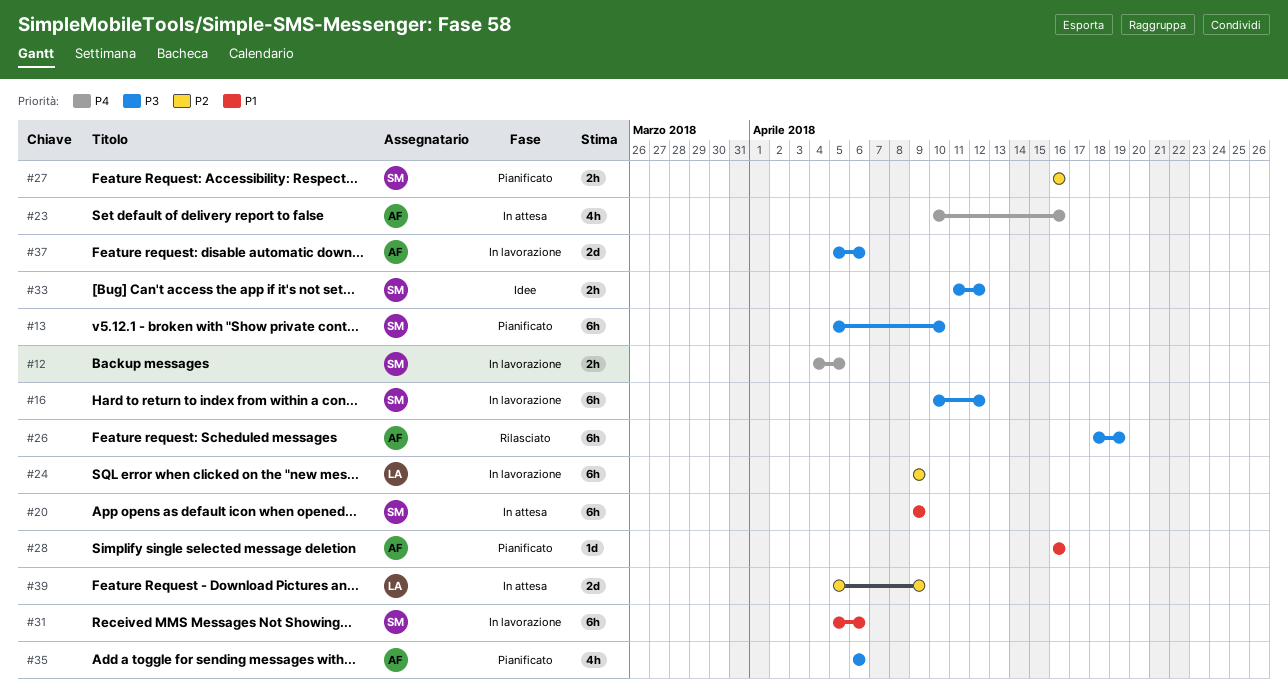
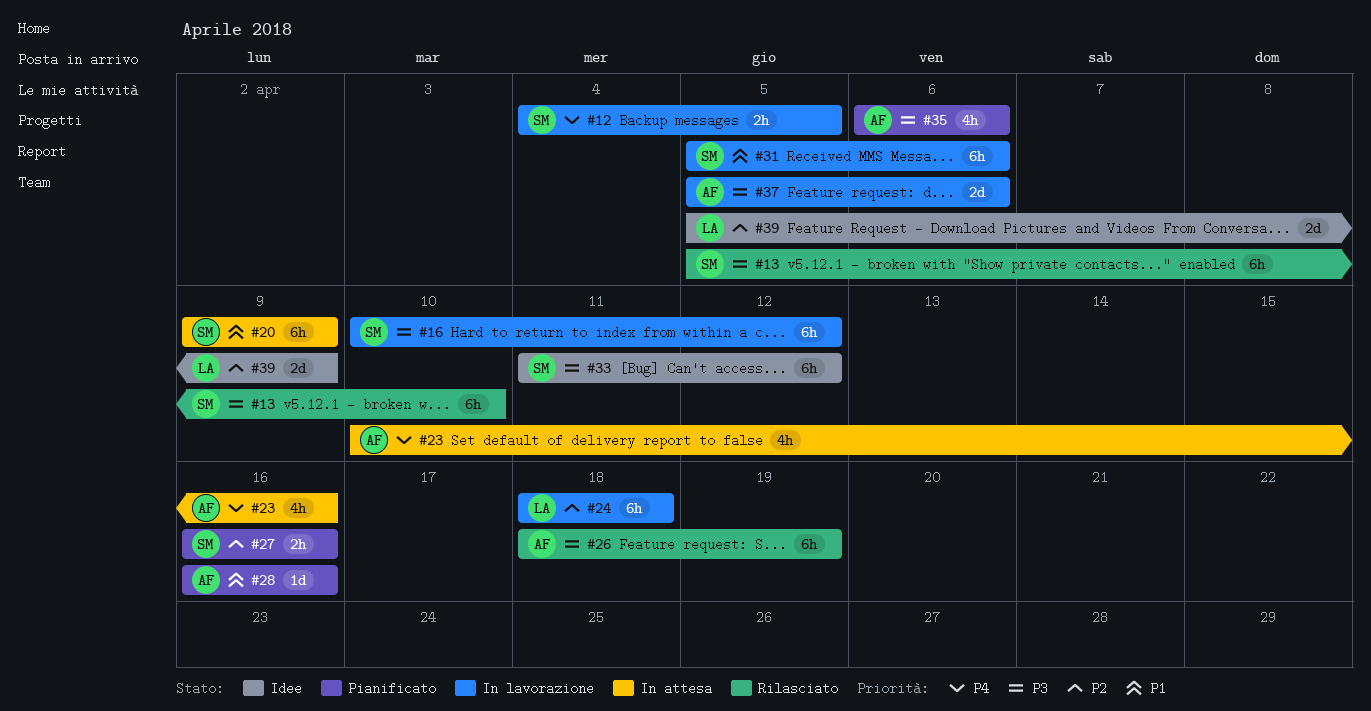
#13, status: Pianificato -> Rilasciato
#24, start: Apr 9 -> Apr 18
#24, due: Apr 9 -> Apr 18
#33, estimate: 2h -> 6h
#39, status: In attesa -> Idee

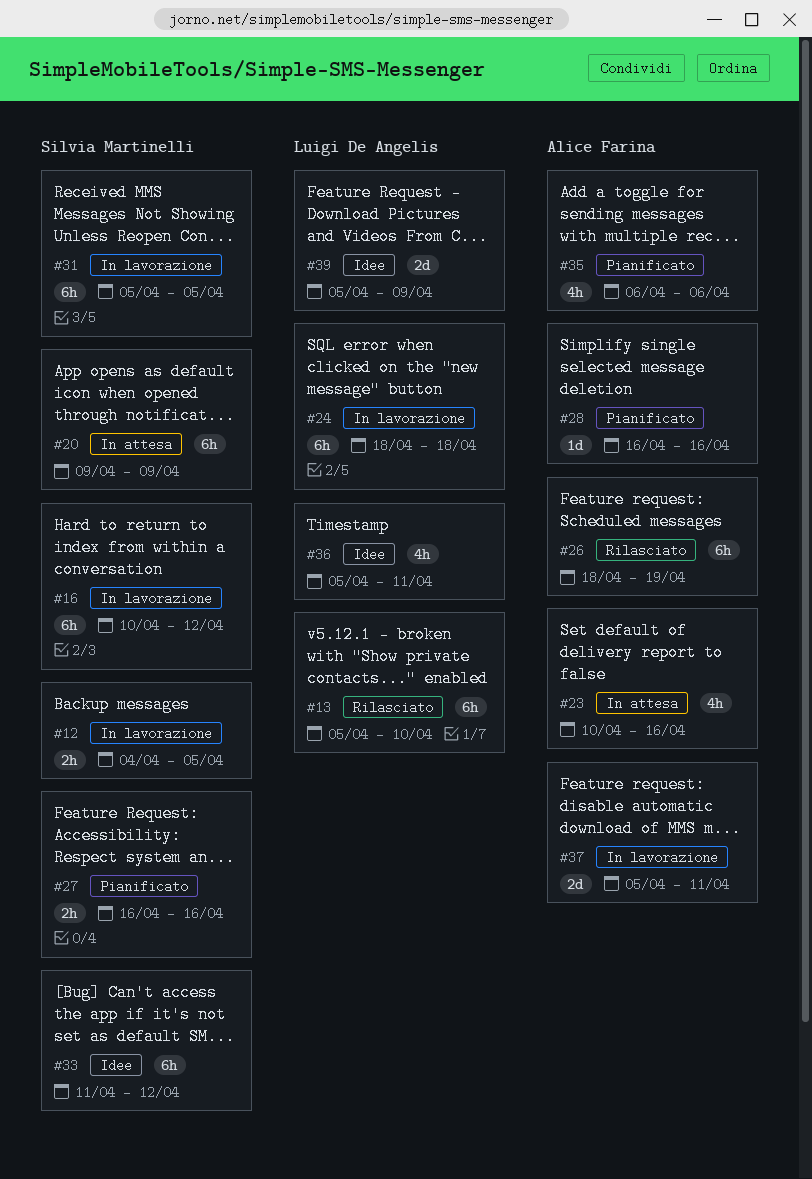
#13, owner: Silvia Martinelli -> Luigi De Angelis
#31, due: Apr 6 -> Apr 5
#36: none -> present
#37, due: Apr 6 -> Apr 11

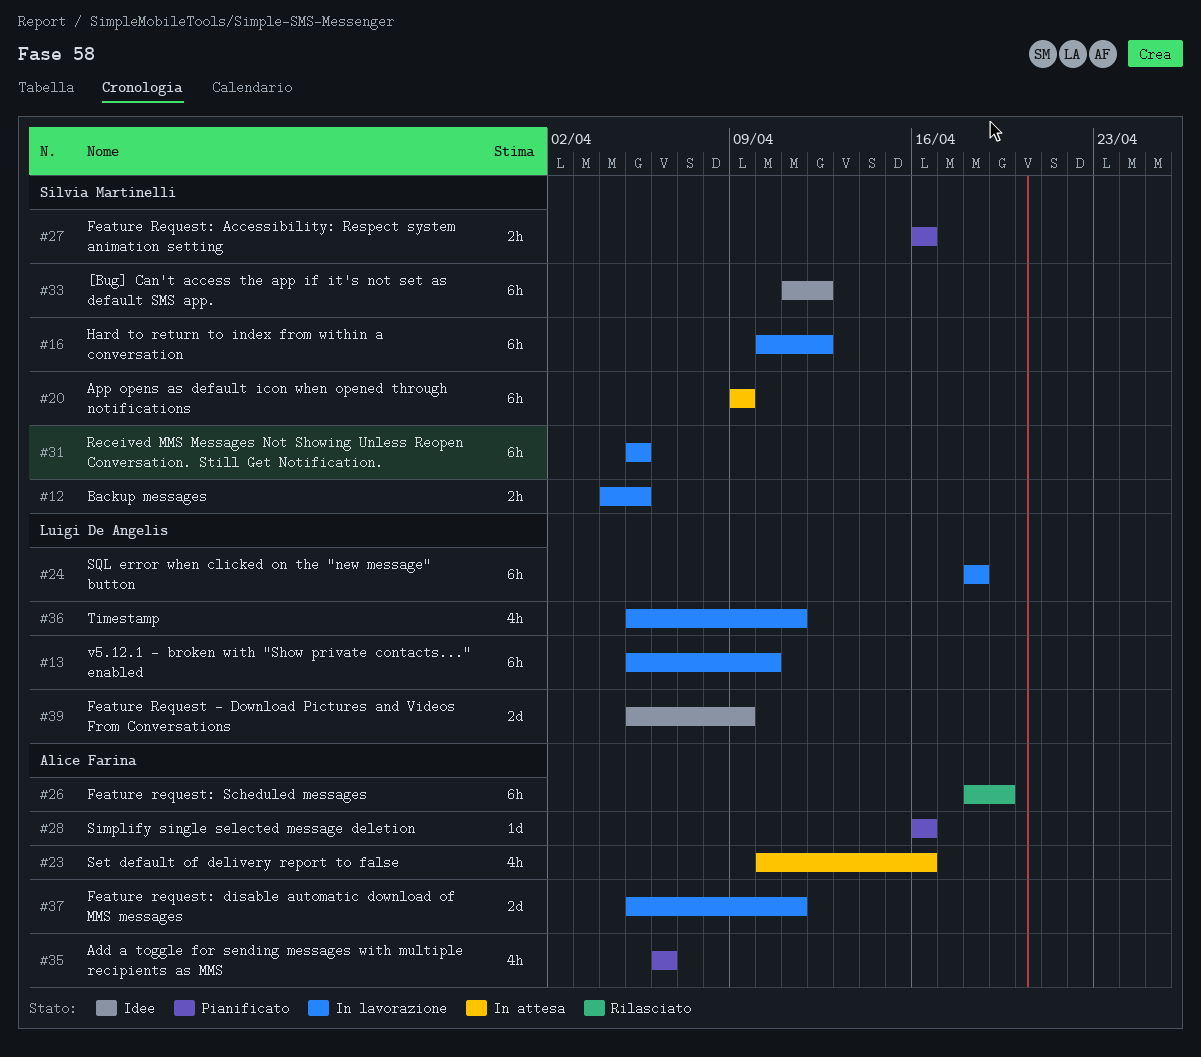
#13, status: Rilasciato -> In lavorazione
#36, status: Idee -> In lavorazione

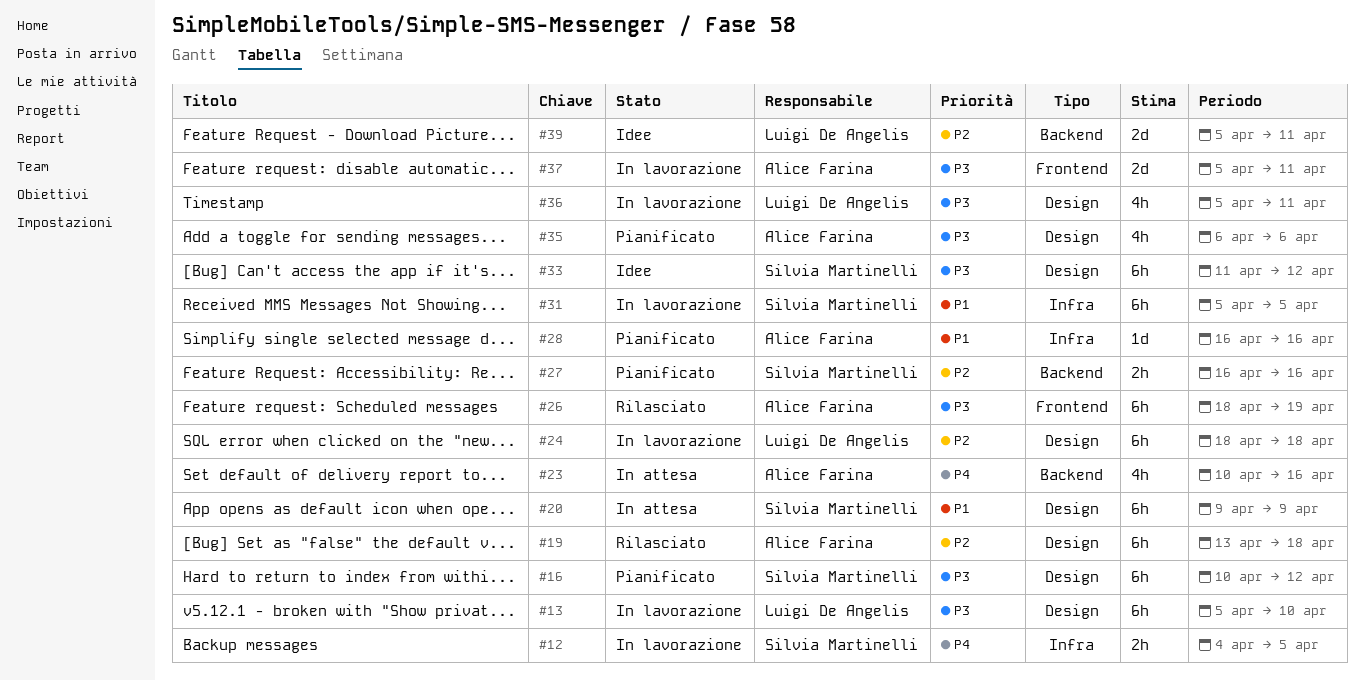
#16, status: In lavorazione -> Pianificato
#19: none -> present
#39, due: Apr 9 -> Apr 11

